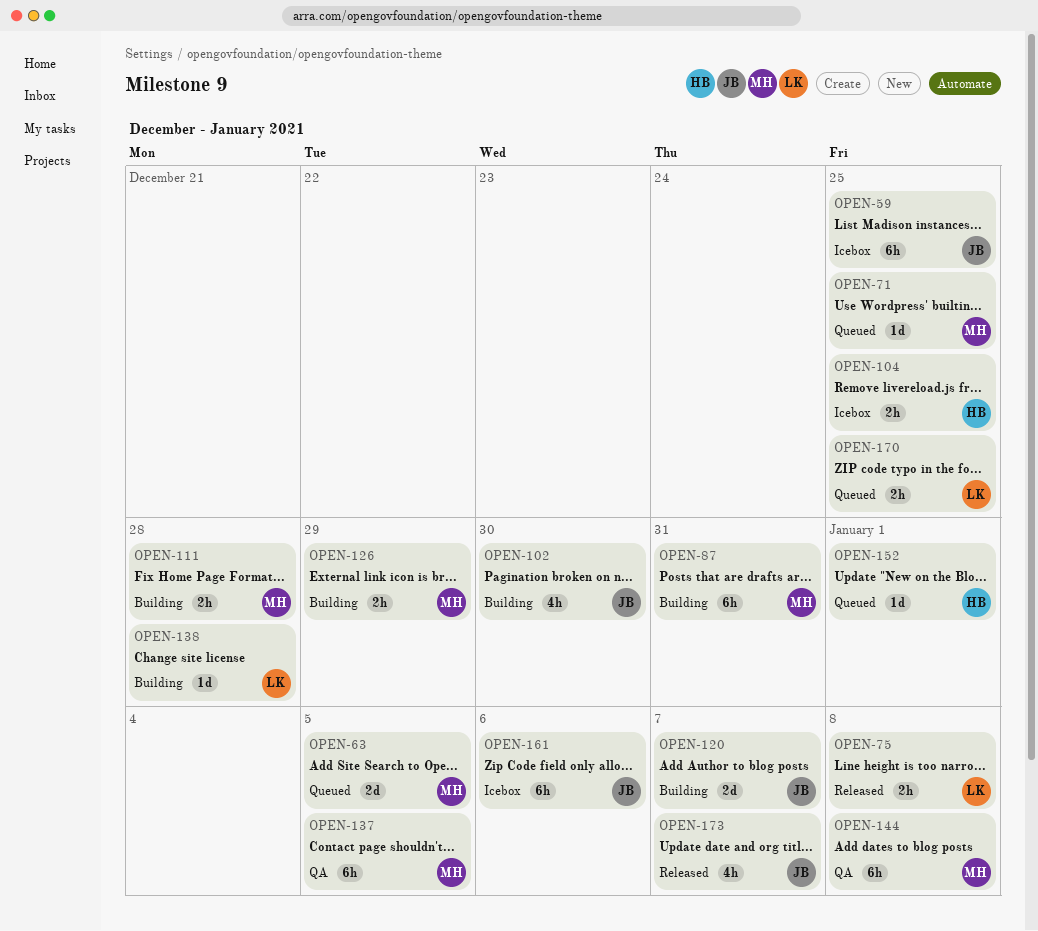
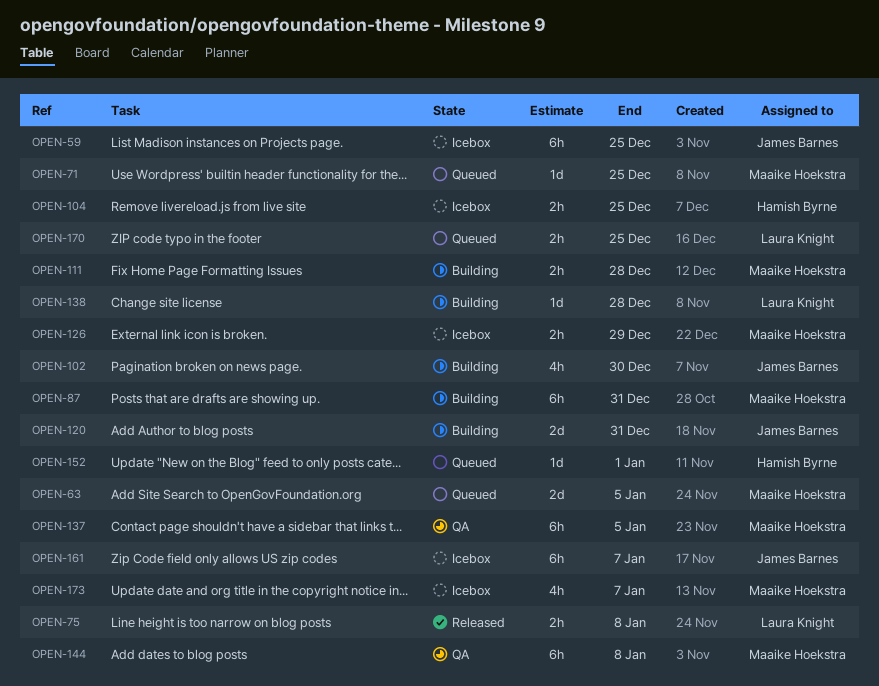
OPEN-120, due: Jan 7 -> Dec 31
OPEN-126, status: Building -> Icebox
OPEN-161, due: Jan 6 -> Jan 7
OPEN-173, status: Released -> Icebox
OPEN-173, owner: James Barnes -> Maaike Hoekstra

